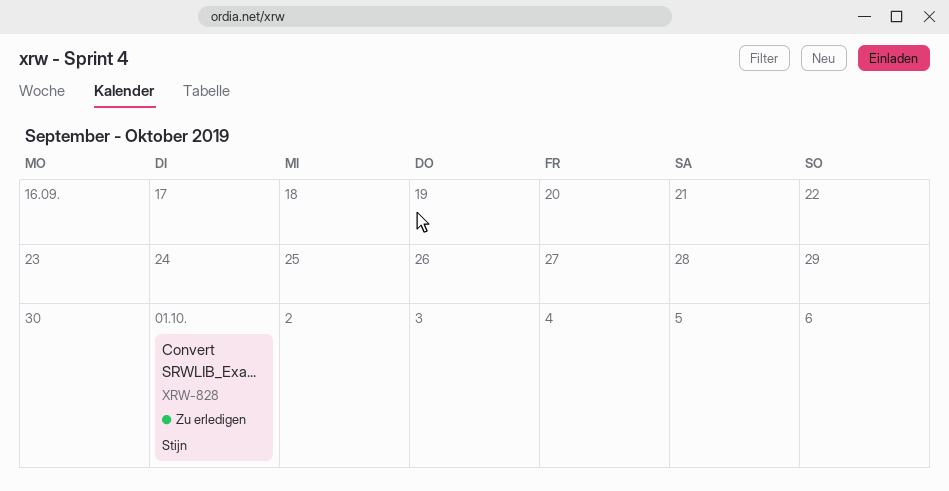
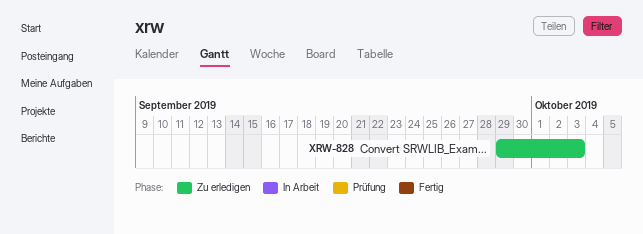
XRW-828, due: Oct 1 -> Oct 3

